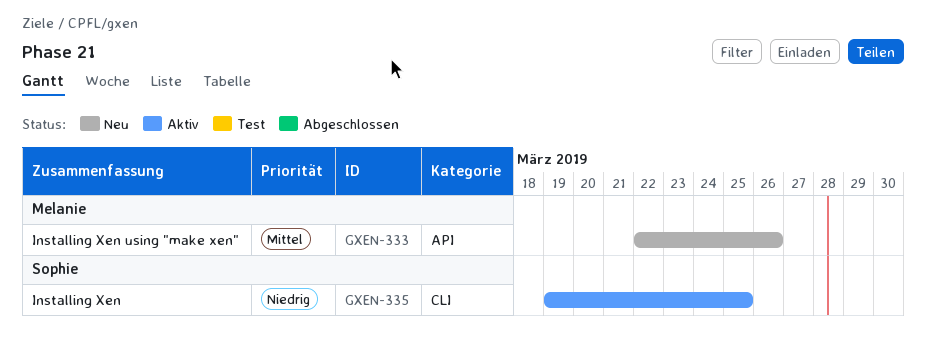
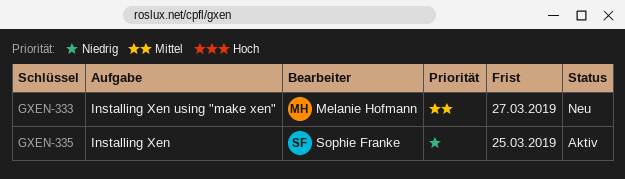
GXEN-333, due: Mar 26 -> Mar 27

